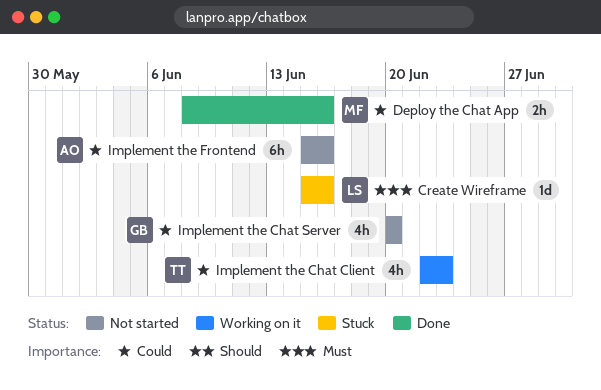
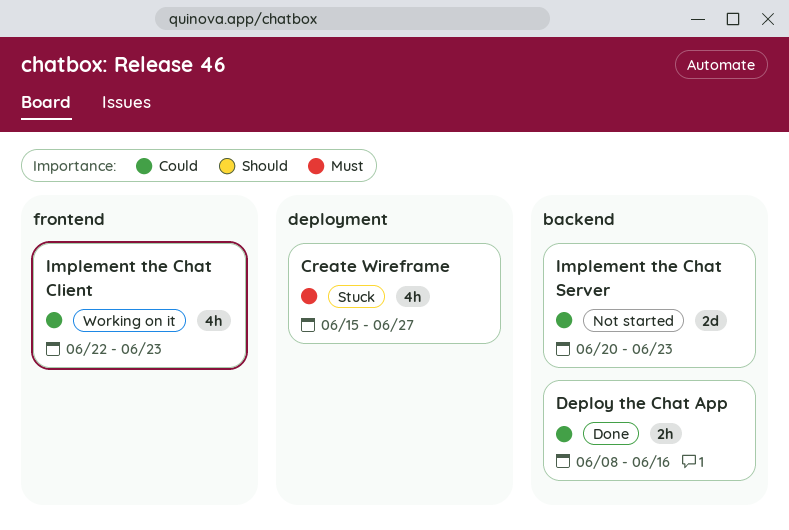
Create Wireframe, estimate: 1d -> 4h
Create Wireframe, due: Jun 16 -> Jun 27
Implement the Chat Server, estimate: 4h -> 2d
Implement the Chat Server, due: Jun 20 -> Jun 23
Implement the Frontend: present -> none

